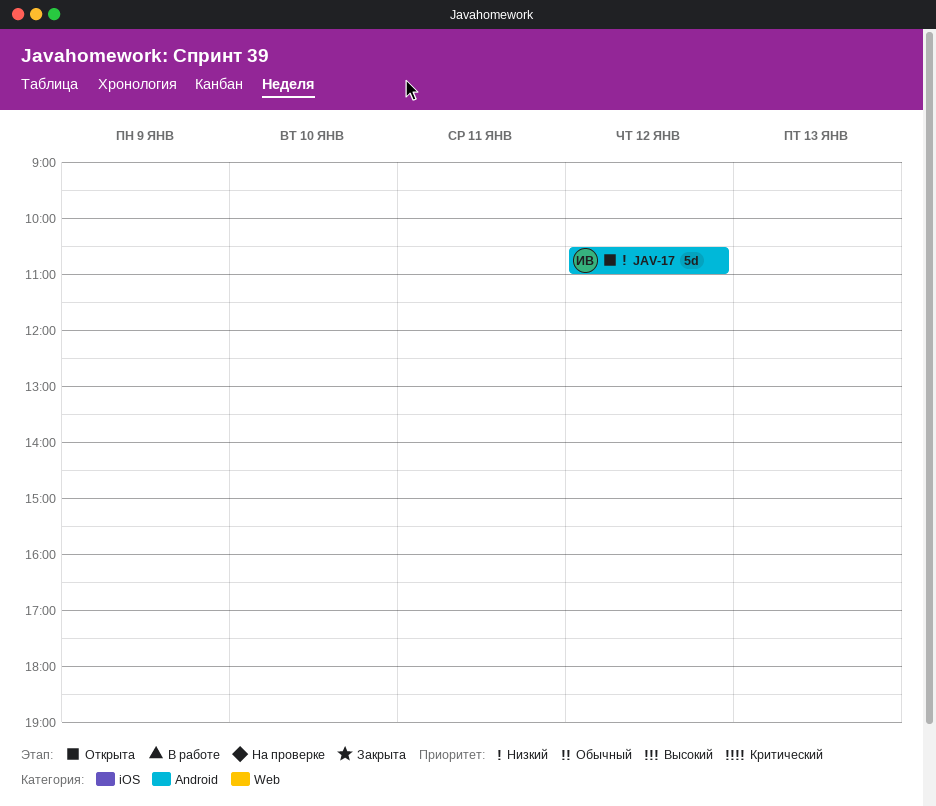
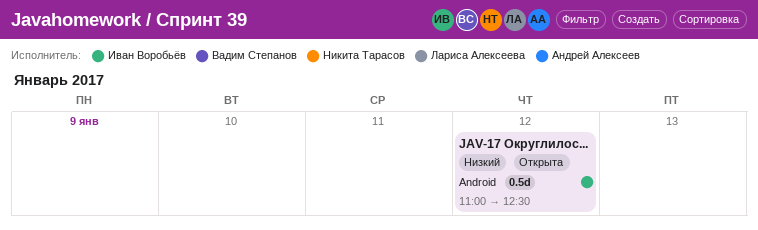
JAV-17, estimate: 5d -> 0.5d
JAV-17, begins: 10:30 -> 11:00
JAV-17, ends: 11:00 -> 12:30

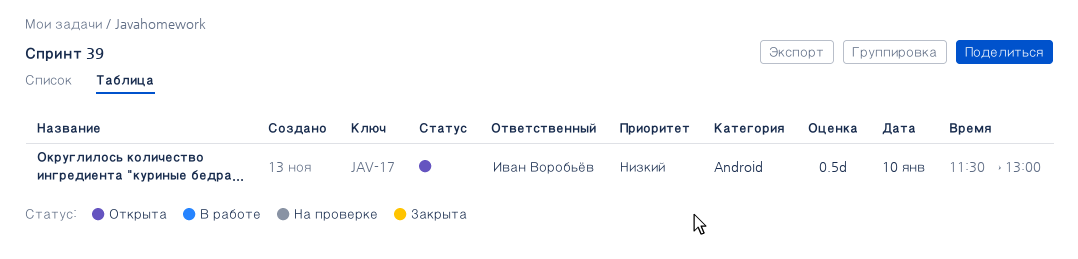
JAV-17, day: Jan 12 -> Jan 10
JAV-17, begins: 11:00 -> 11:30
JAV-17, ends: 12:30 -> 13:00

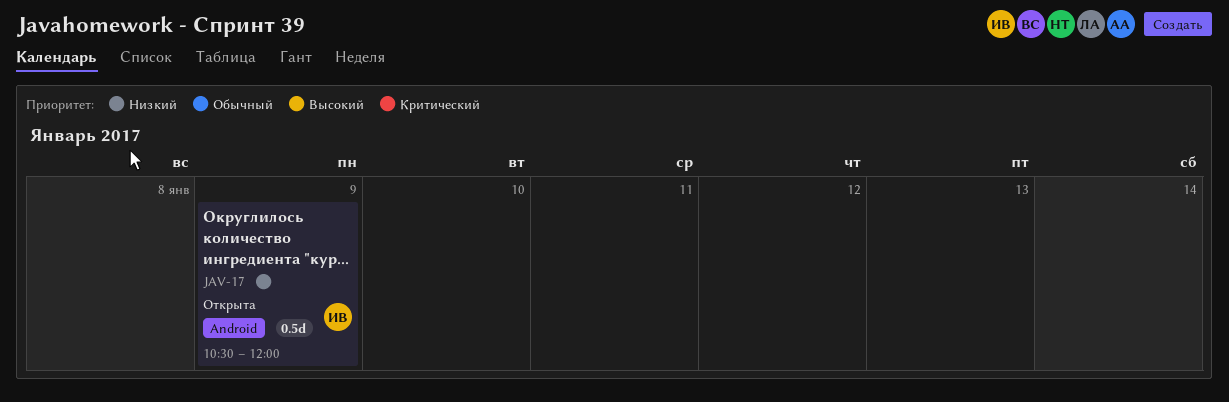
JAV-17, day: Jan 10 -> Jan 9
JAV-17, begins: 11:30 -> 10:30
JAV-17, ends: 13:00 -> 12:00

